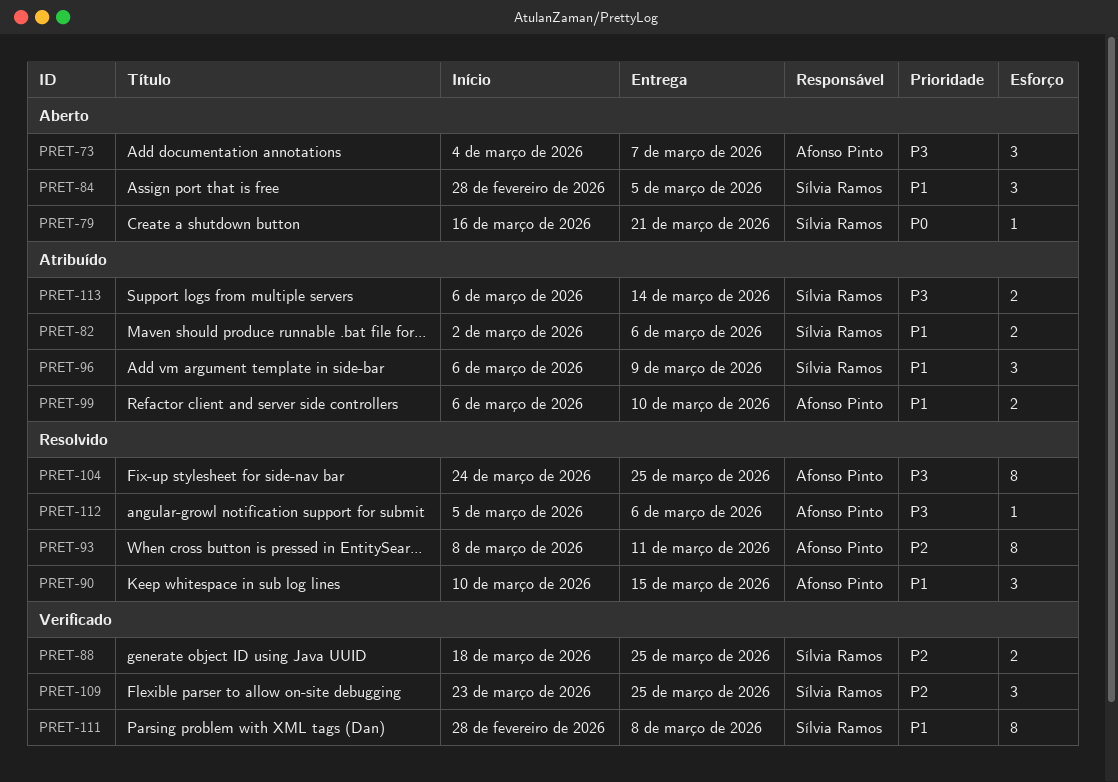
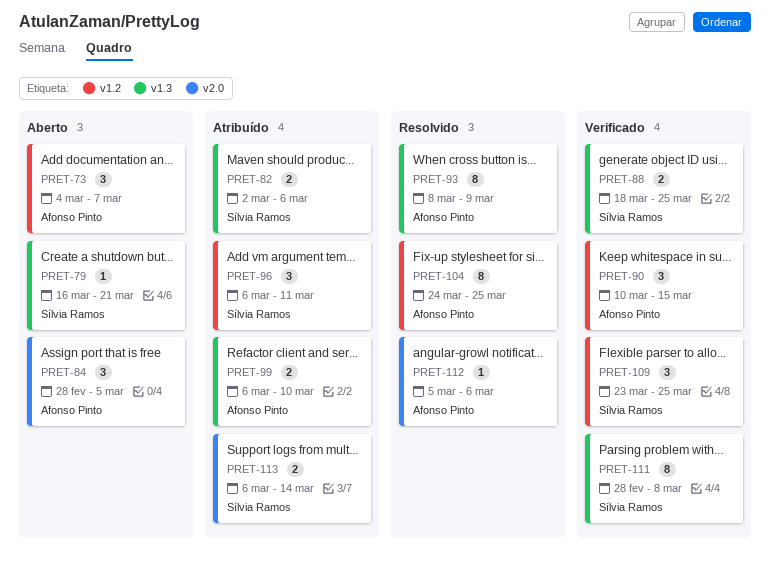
PRET-84, owner: Sílvia Ramos -> Afonso Pinto
PRET-90, status: Resolvido -> Verificado
PRET-93, due: Mar 11 -> Mar 9
PRET-96, due: Mar 9 -> Mar 11

